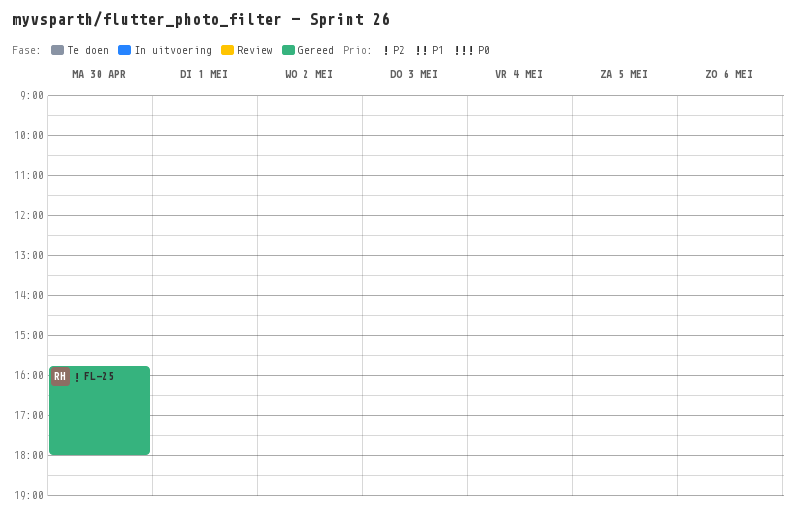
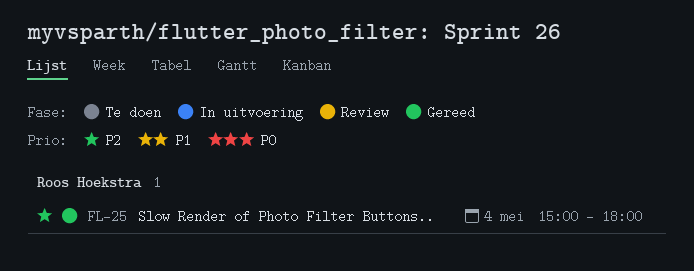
FL-25, day: Apr 30 -> May 4
FL-25, begins: 15:45 -> 15:00

